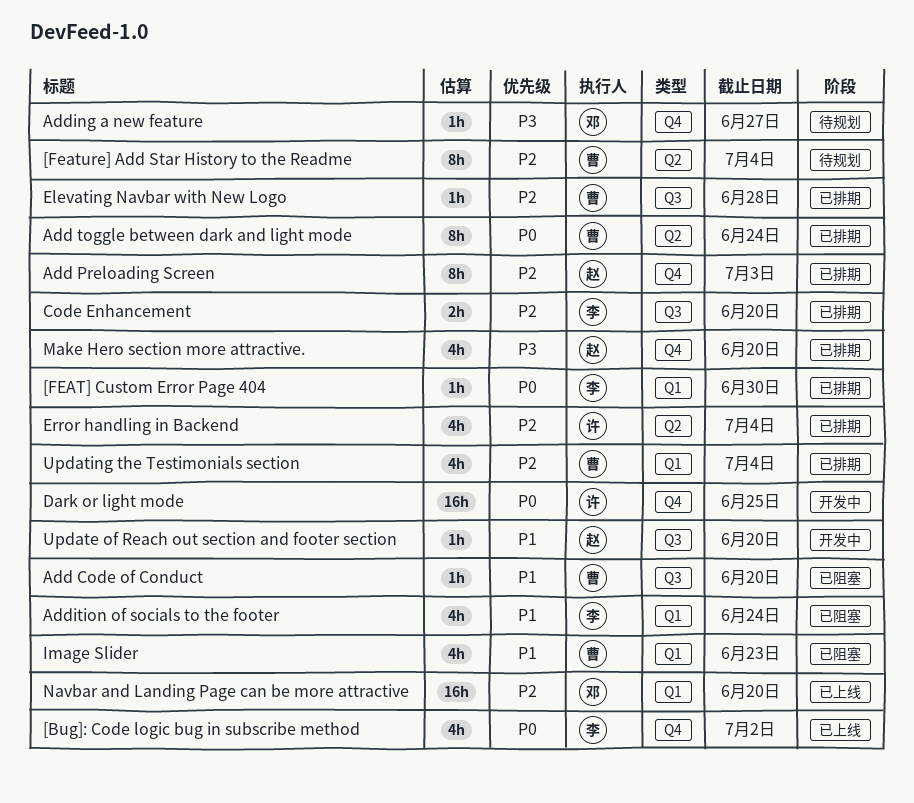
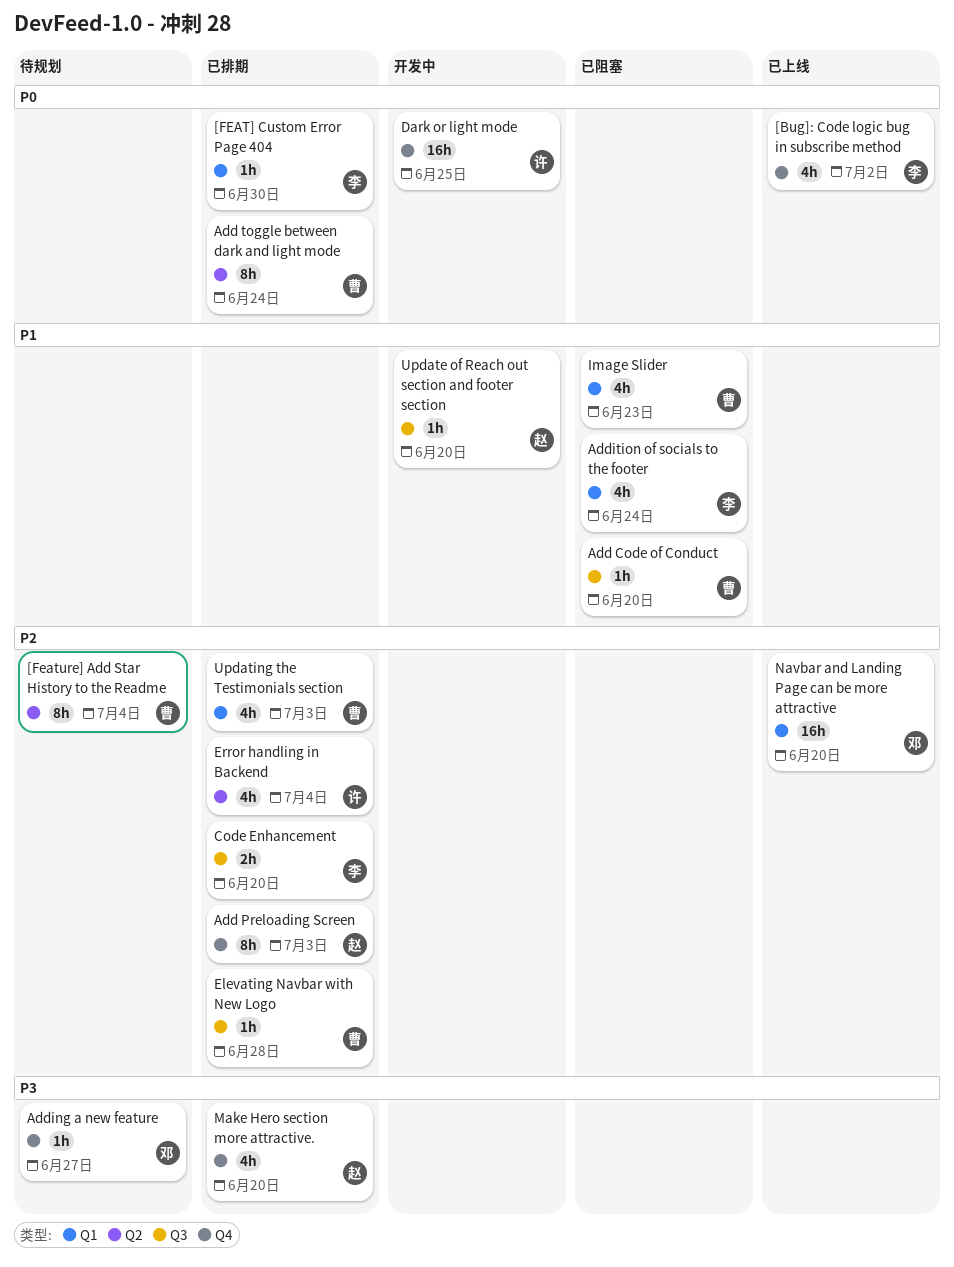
Updating the Testimonials section, due: Jul 4 -> Jul 3

